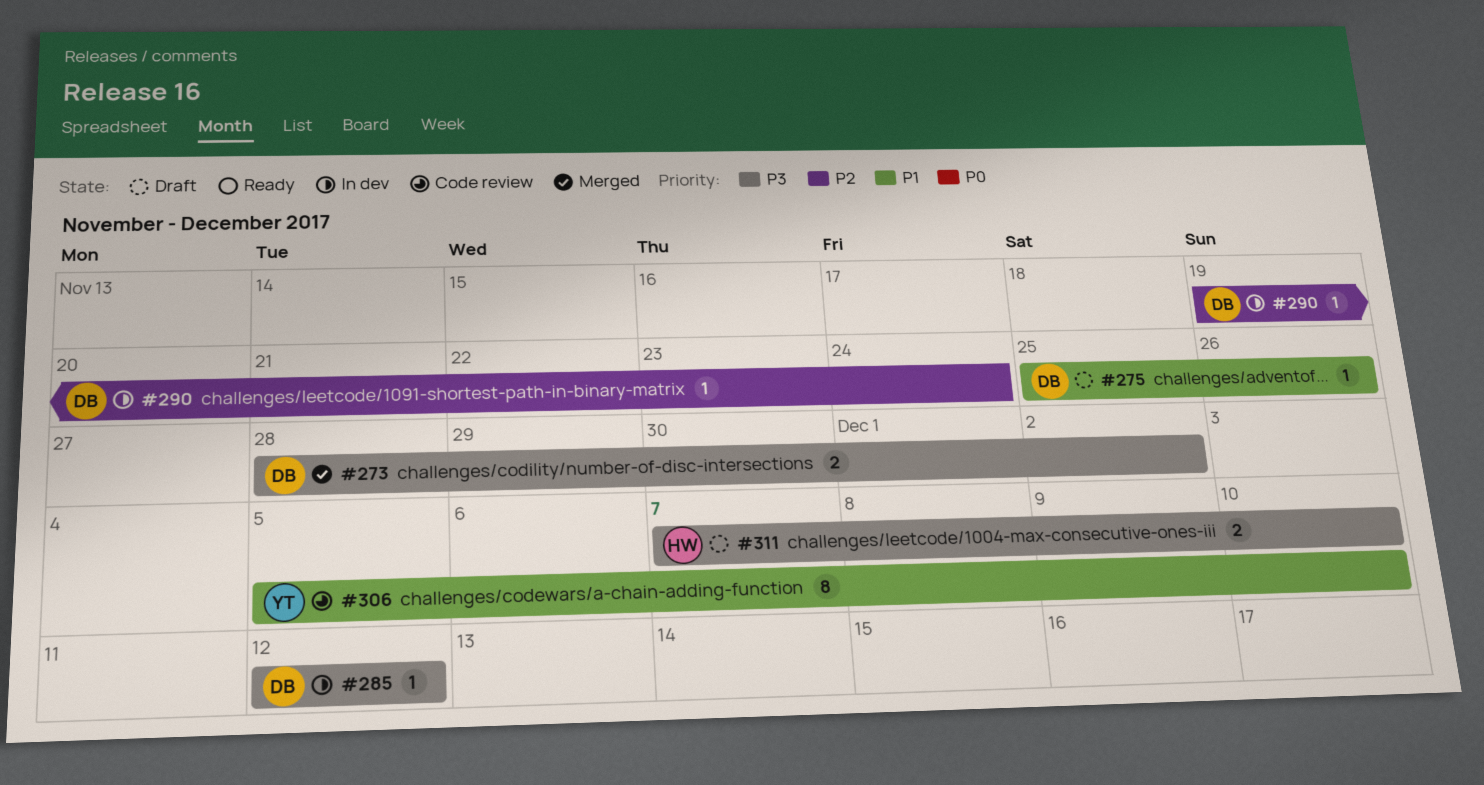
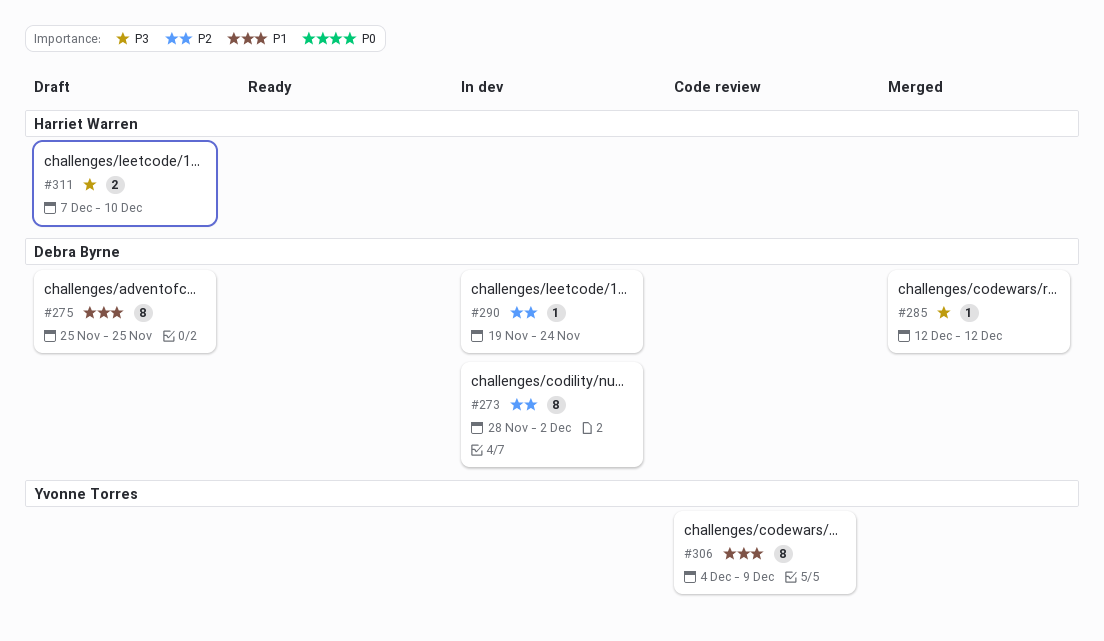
#273, status: Merged -> In dev
#273, priority: P3 -> P2
#273, estimate: 2 -> 8
#275, estimate: 1 -> 8
#275, due: Nov 26 -> Nov 25
#285, status: In dev -> Merged
#306, start: Dec 5 -> Dec 4
#306, due: Dec 10 -> Dec 9

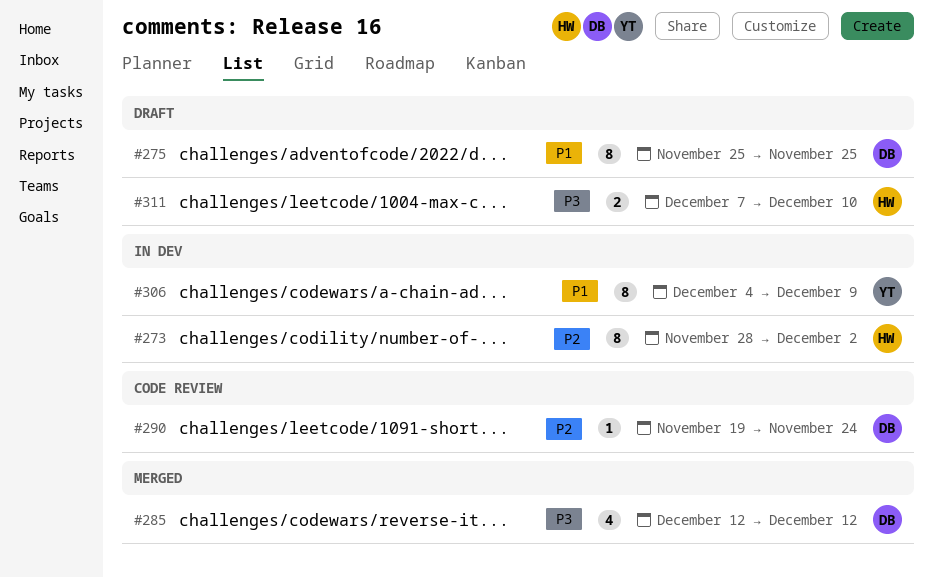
#273, owner: Debra Byrne -> Harriet Warren
#285, estimate: 1 -> 4
#290, status: In dev -> Code review
#306, status: Code review -> In dev

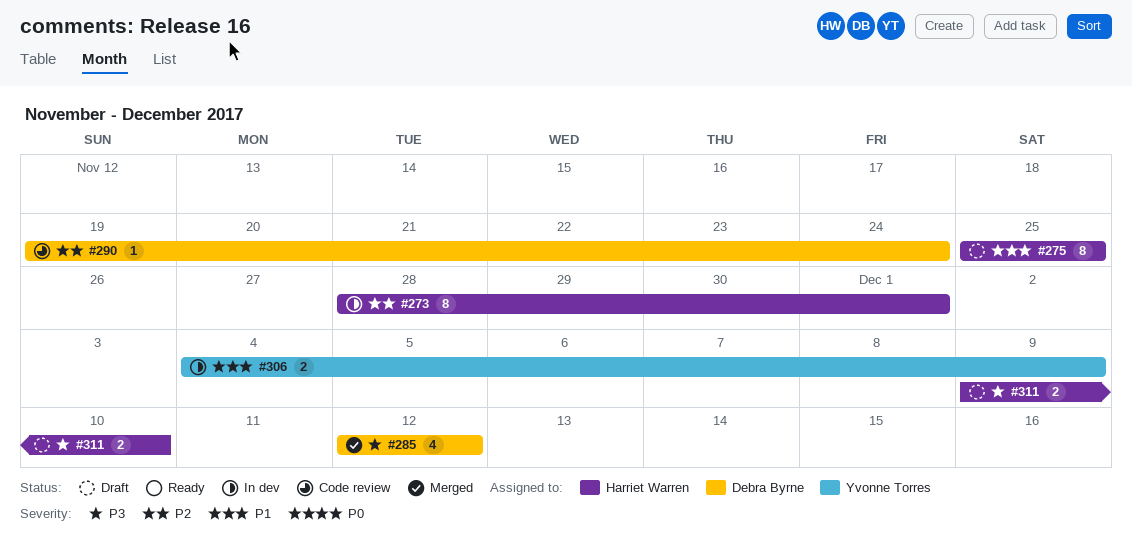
#273, due: Dec 2 -> Dec 1
#275, owner: Debra Byrne -> Harriet Warren
#306, estimate: 8 -> 2
#311, start: Dec 7 -> Dec 9

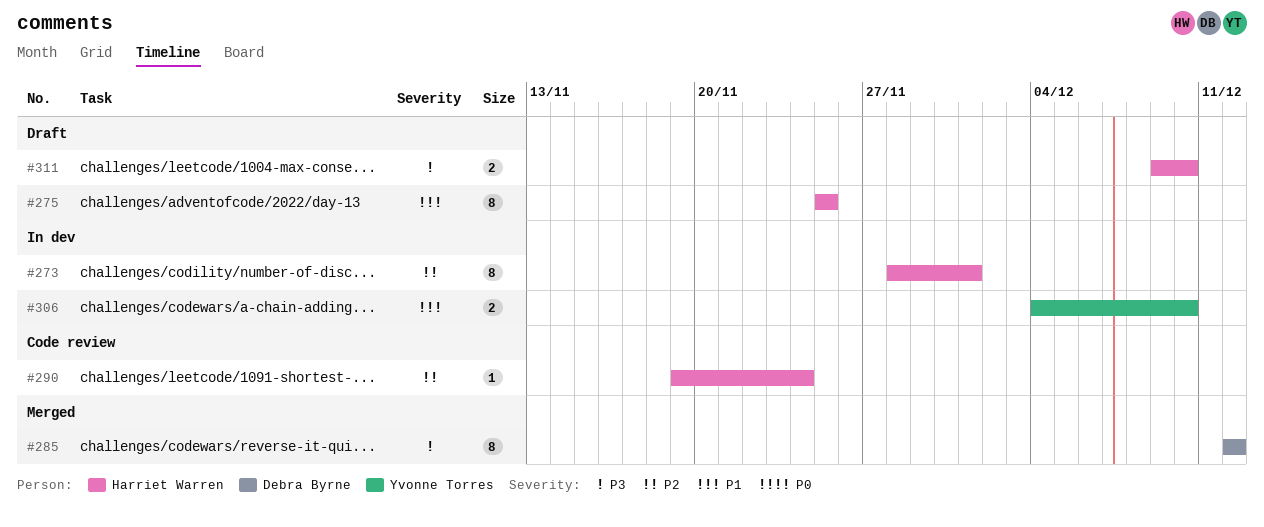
#285, estimate: 4 -> 8
#290, owner: Debra Byrne -> Harriet Warren
#306, due: Dec 9 -> Dec 10

